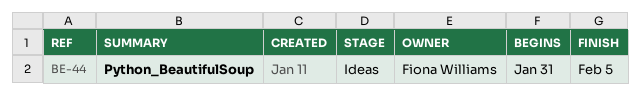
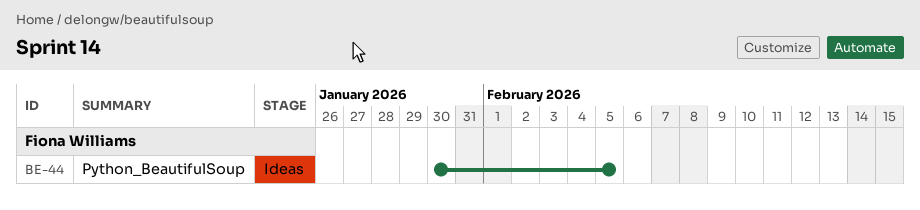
BE-44, start: Jan 31 -> Jan 30

